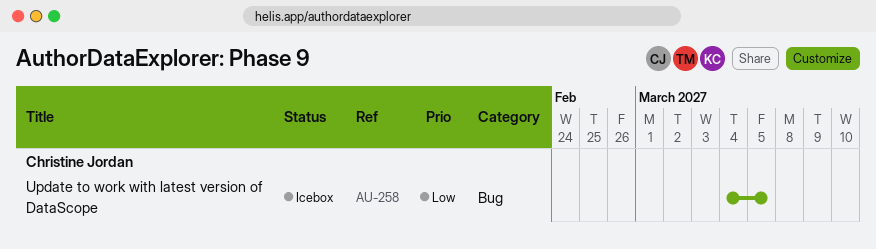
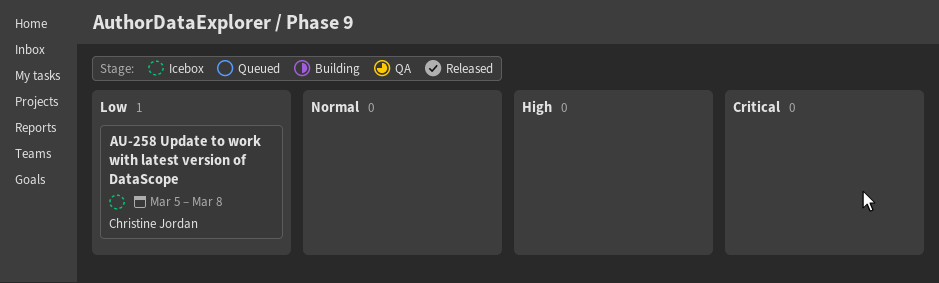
AU-258, start: Mar 4 -> Mar 5
AU-258, due: Mar 5 -> Mar 8

